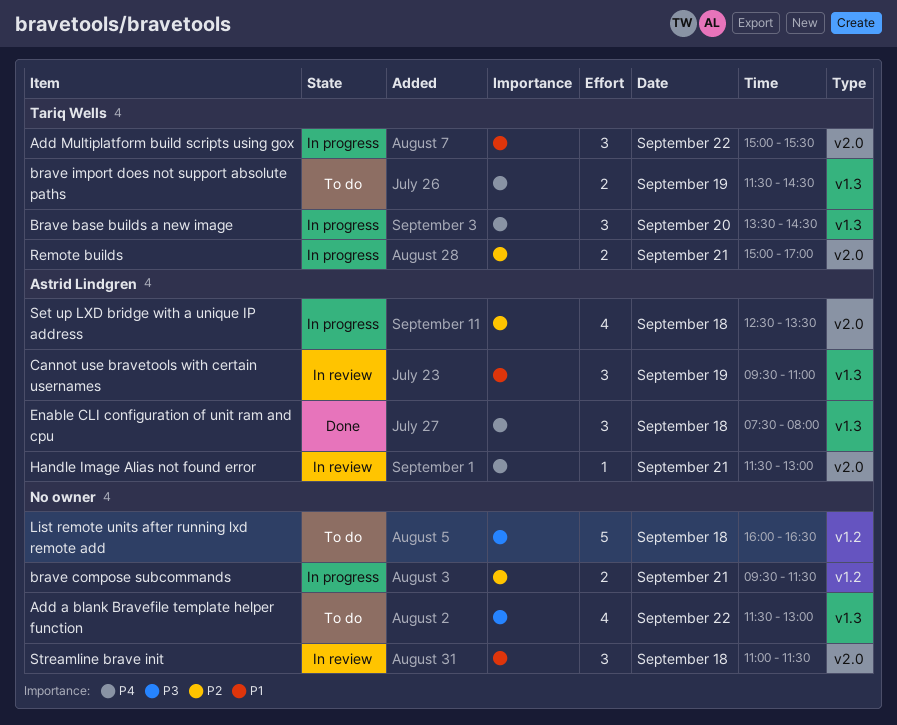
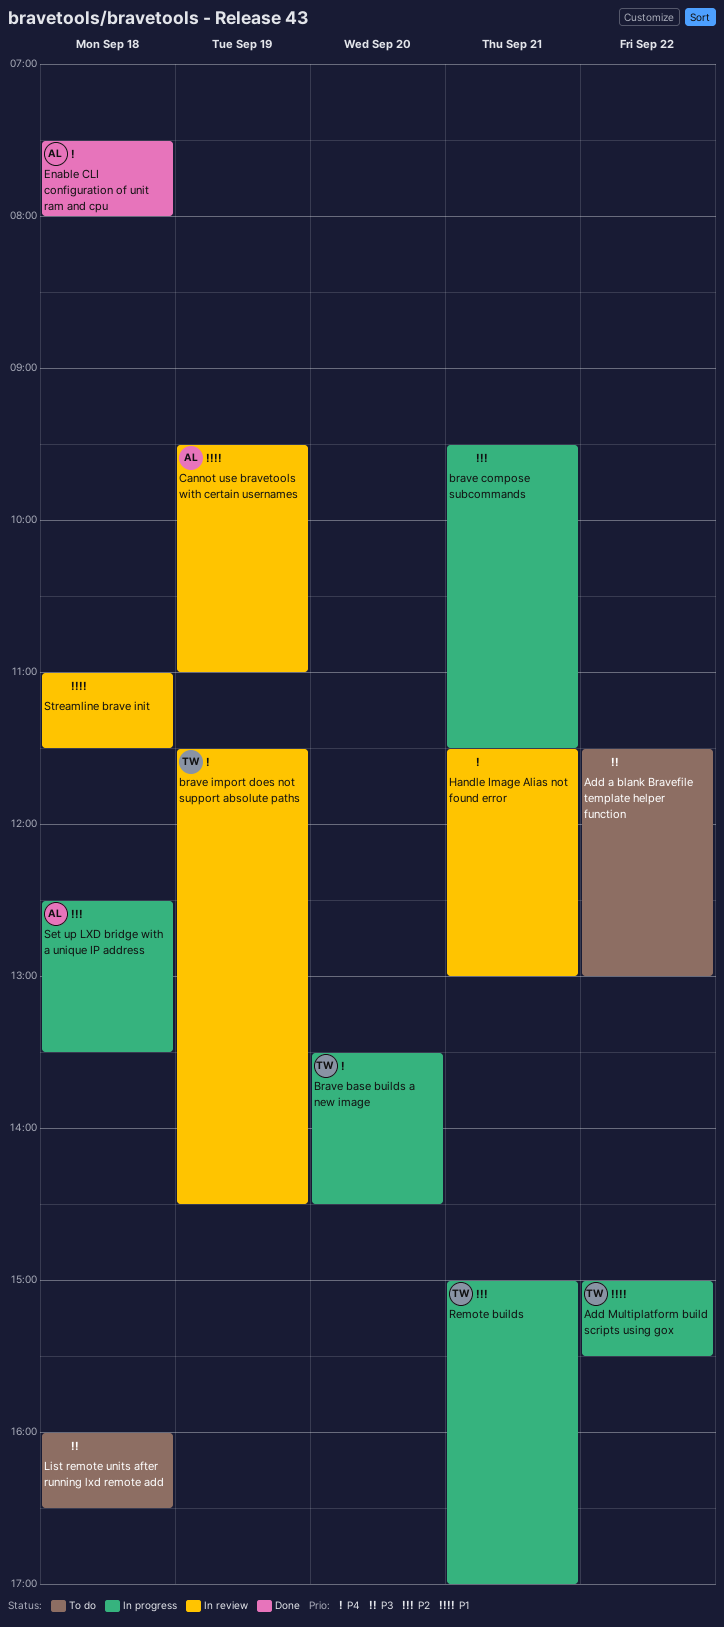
brave import does not support absolute paths, status: To do -> In review
Handle Image Alias not found error, owner: Astrid Lindgren -> none

